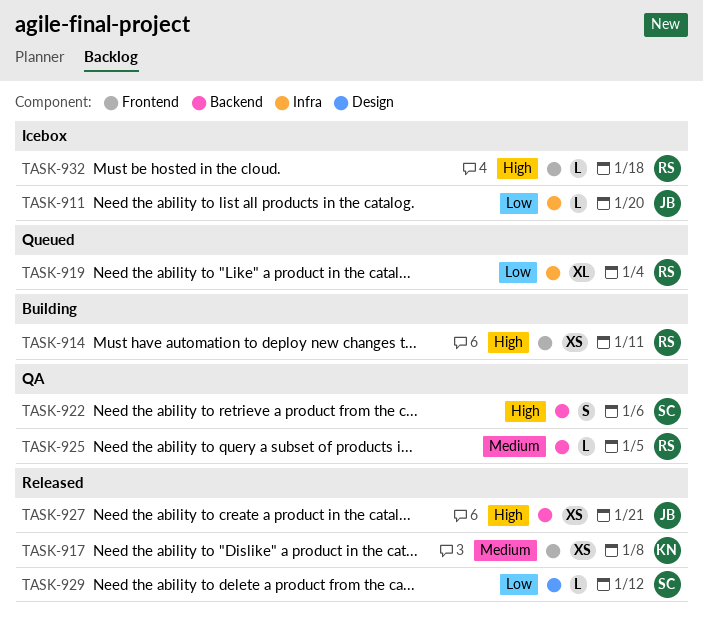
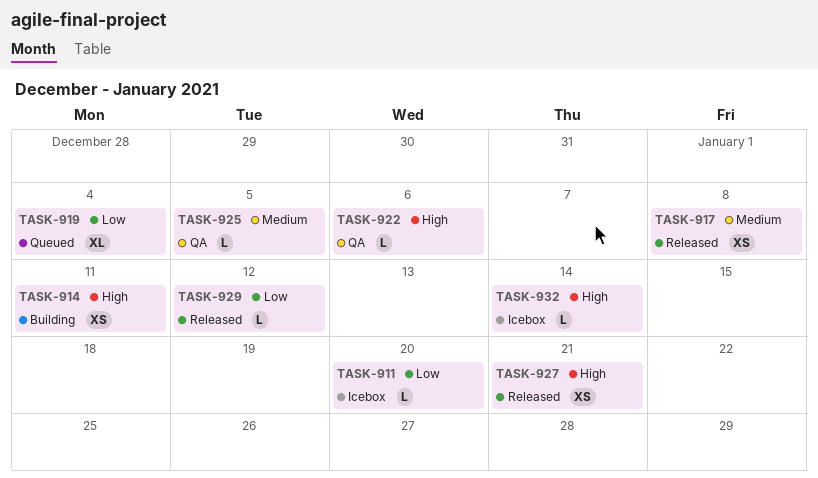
TASK-922, estimate: S -> L
TASK-932, due: Jan 18 -> Jan 14

